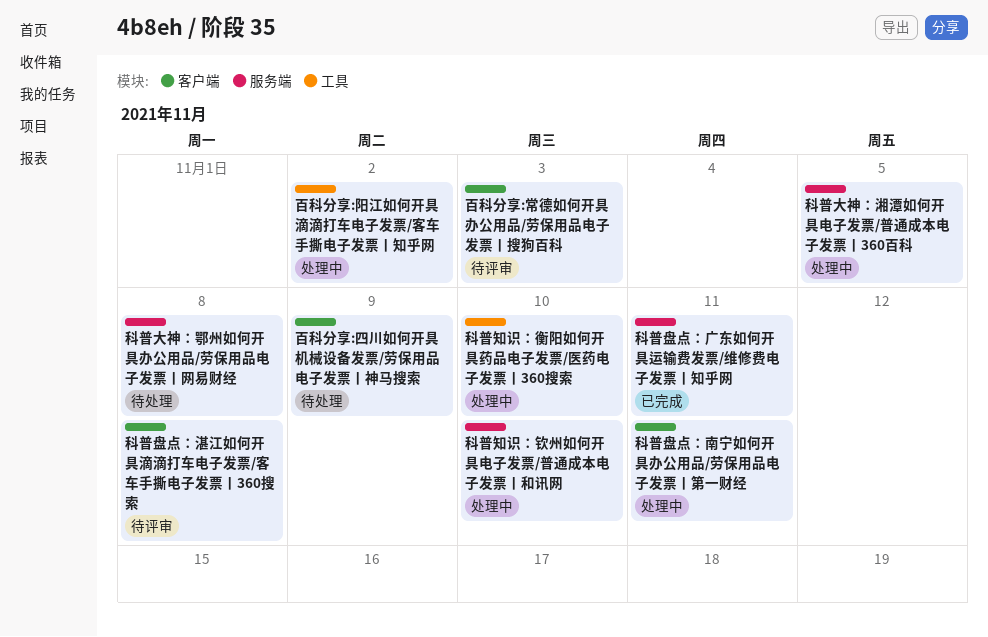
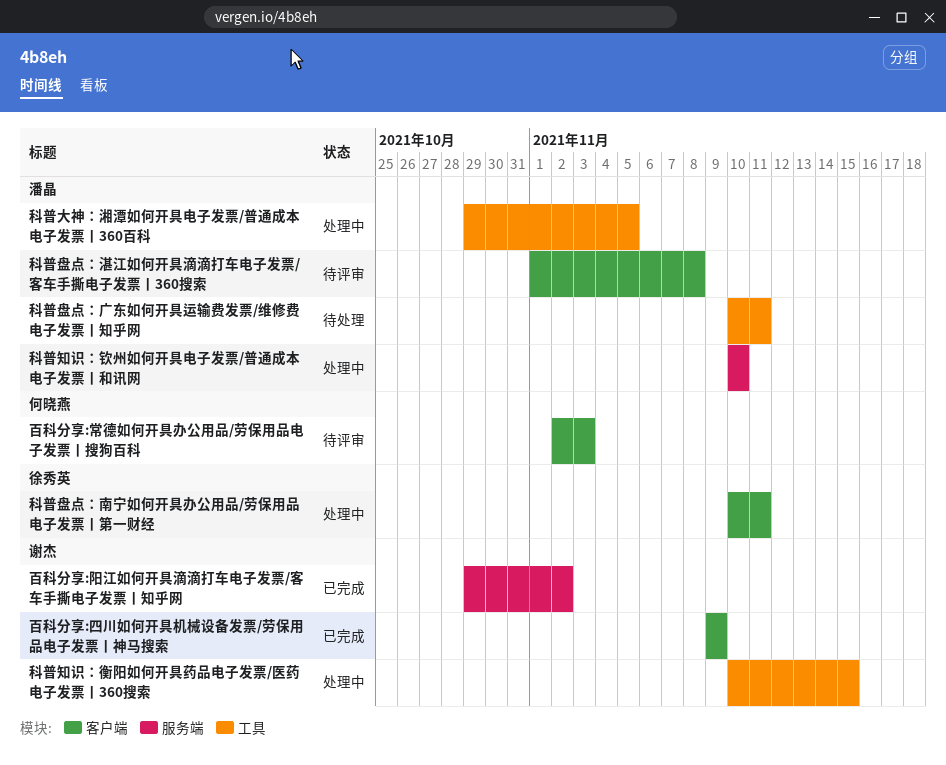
百科分享:四川如何开具机械设备发票/劳保用品电子发票丨神马搜索, status: 待处理 -> 已完成
百科分享:阳江如何开具滴滴打车电子发票/客车手撕电子发票丨知乎网, status: 处理中 -> 已完成
百科分享:阳江如何开具滴滴打车电子发票/客车手撕电子发票丨知乎网, label: 工具 -> 服务端
科普大神：湘潭如何开具电子发票/普通成本电子发票丨360百科, label: 服务端 -> 工具
科普大神：鄂州如何开具办公用品/劳保用品电子发票丨网易财经: present -> none
科普盘点：广东如何开具运输费发票/维修费电子发票丨知乎网, status: 已完成 -> 待处理
科普盘点：广东如何开具运输费发票/维修费电子发票丨知乎网, label: 服务端 -> 工具
科普知识：衡阳如何开具药品电子发票/医药电子发票丨360搜索, due: Nov 10 -> Nov 15

